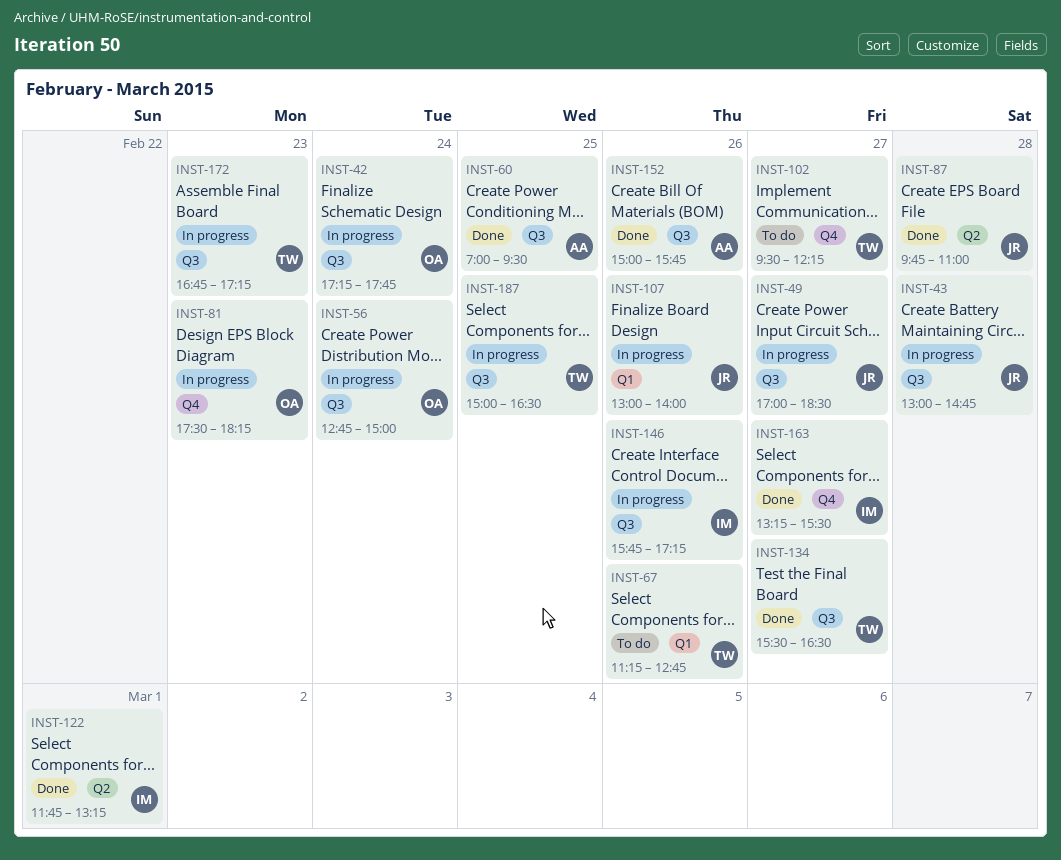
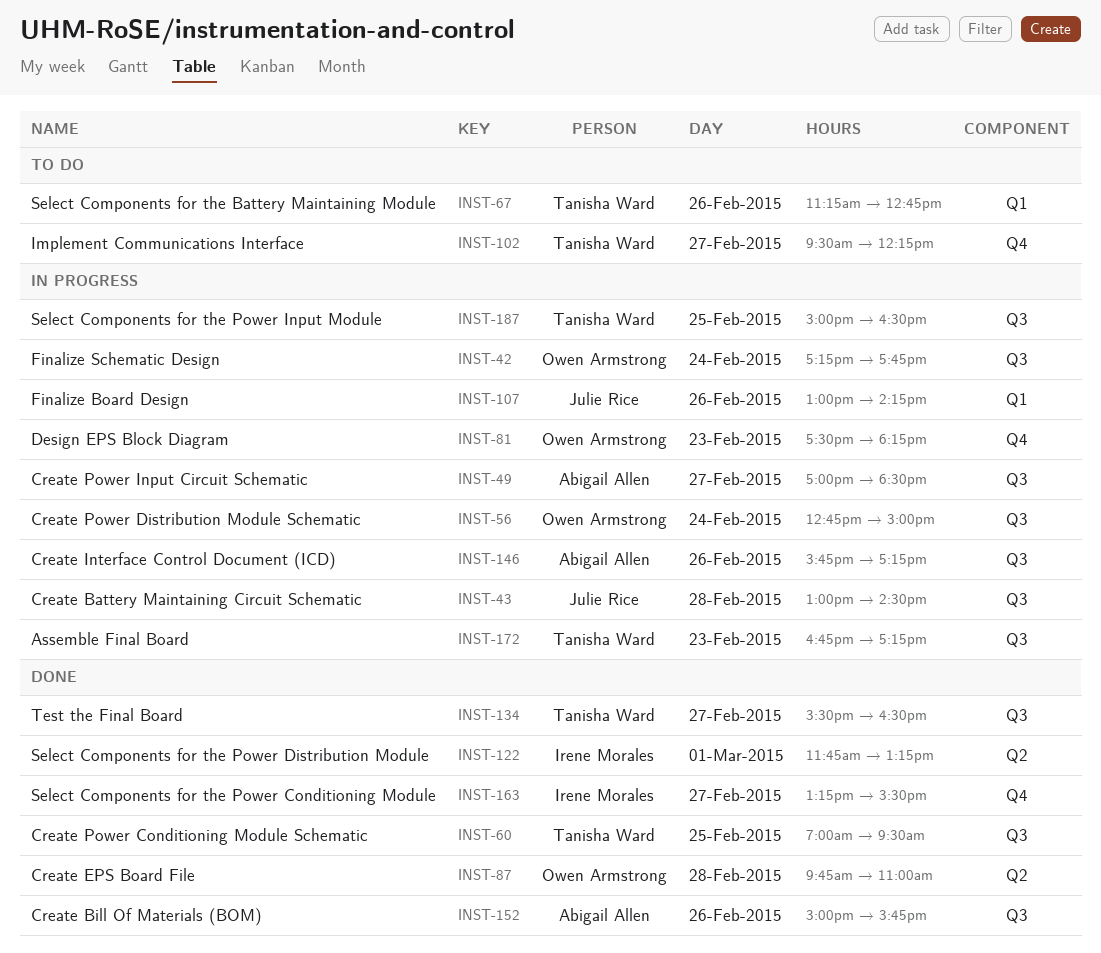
INST-43, ends: 14:45 -> 14:30
INST-49, owner: Julie Rice -> Abigail Allen
INST-60, owner: Abigail Allen -> Tanisha Ward
INST-87, owner: Julie Rice -> Owen Armstrong
INST-107, ends: 14:00 -> 14:15
INST-146, owner: Irene Morales -> Abigail Allen

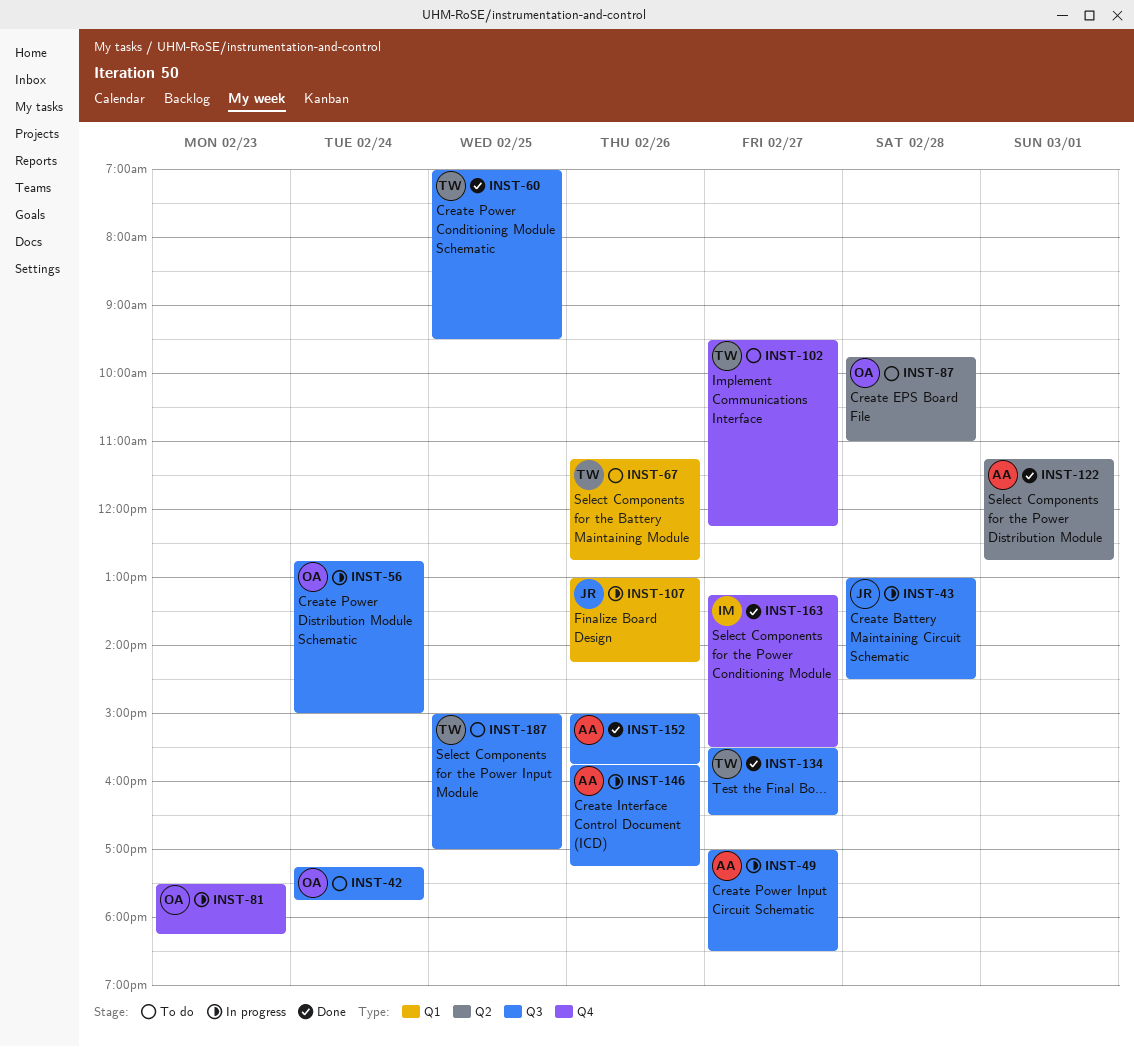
INST-42, status: In progress -> To do
INST-87, status: Done -> To do
INST-122, owner: Irene Morales -> Abigail Allen
INST-122, begins: 11:45 -> 11:15
INST-122, ends: 13:15 -> 12:45
INST-172: present -> none
INST-187, status: In progress -> To do
INST-187, ends: 16:30 -> 17:00

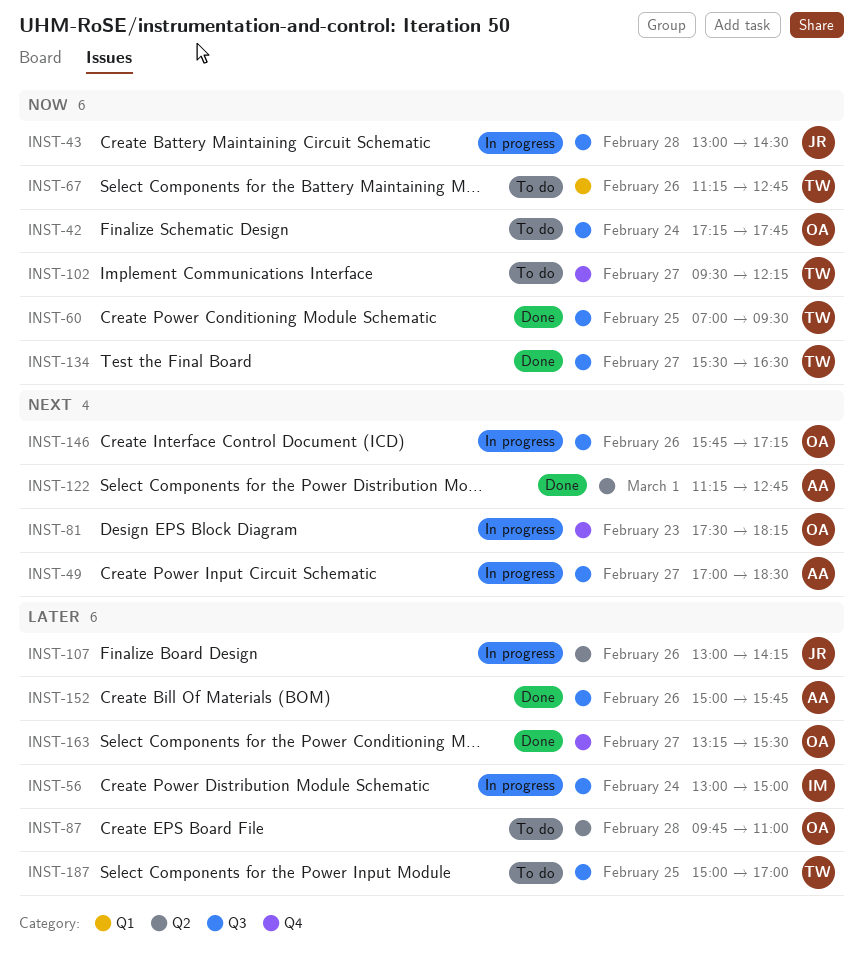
INST-56, owner: OA -> IM
INST-56, begins: 12:45 -> 13:00
INST-107, label: Q1 -> Q2
INST-146, owner: AA -> OA
INST-163, owner: IM -> OA

